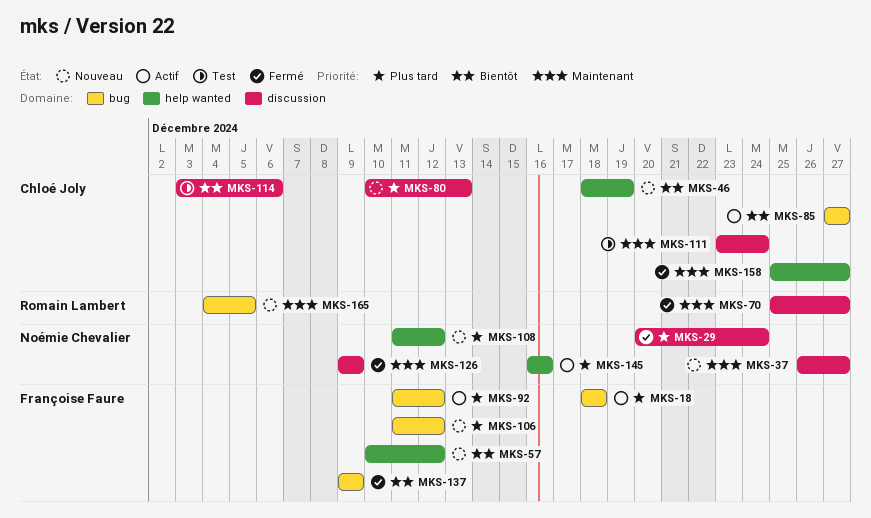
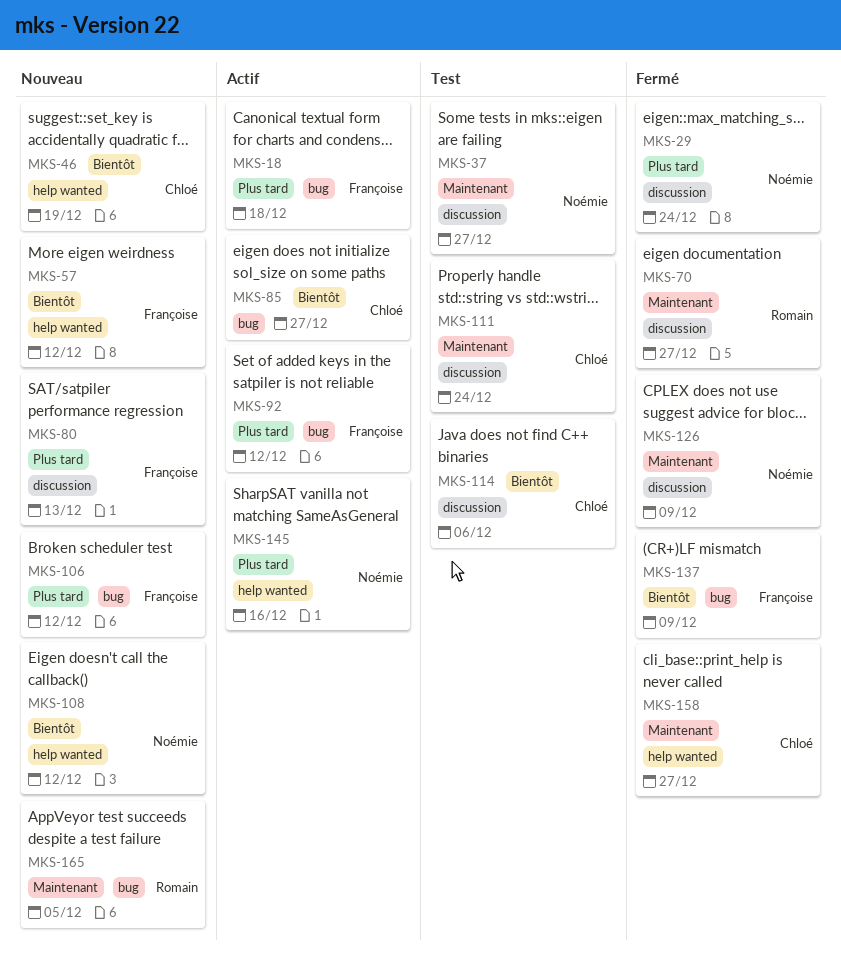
MKS-37, status: Nouveau -> Test
MKS-80, owner: Chloé Joly -> Françoise Faure
MKS-108, priority: Plus tard -> Bientôt

